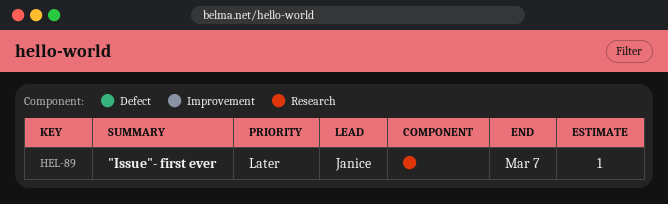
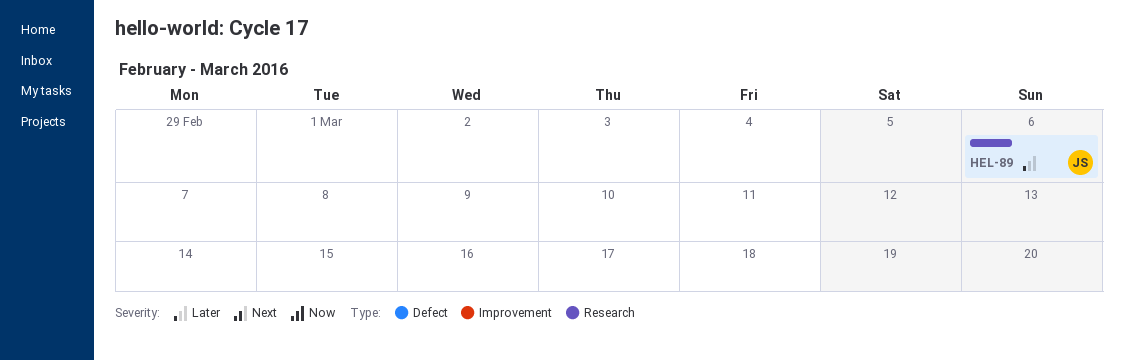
HEL-89, due: Mar 7 -> Mar 6

